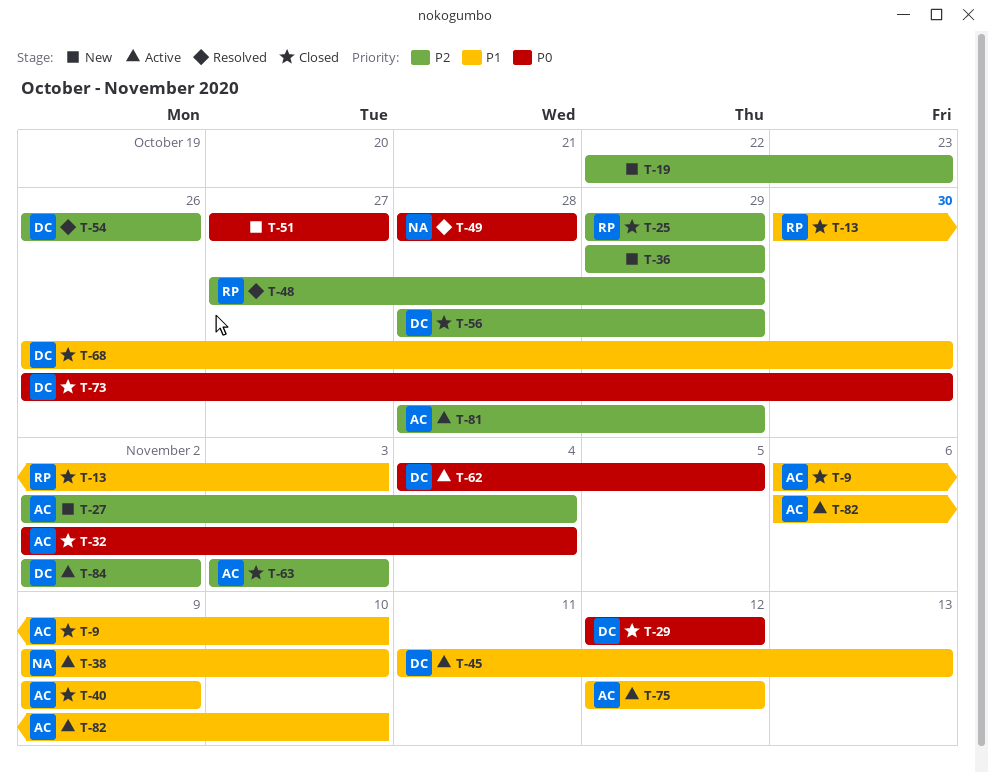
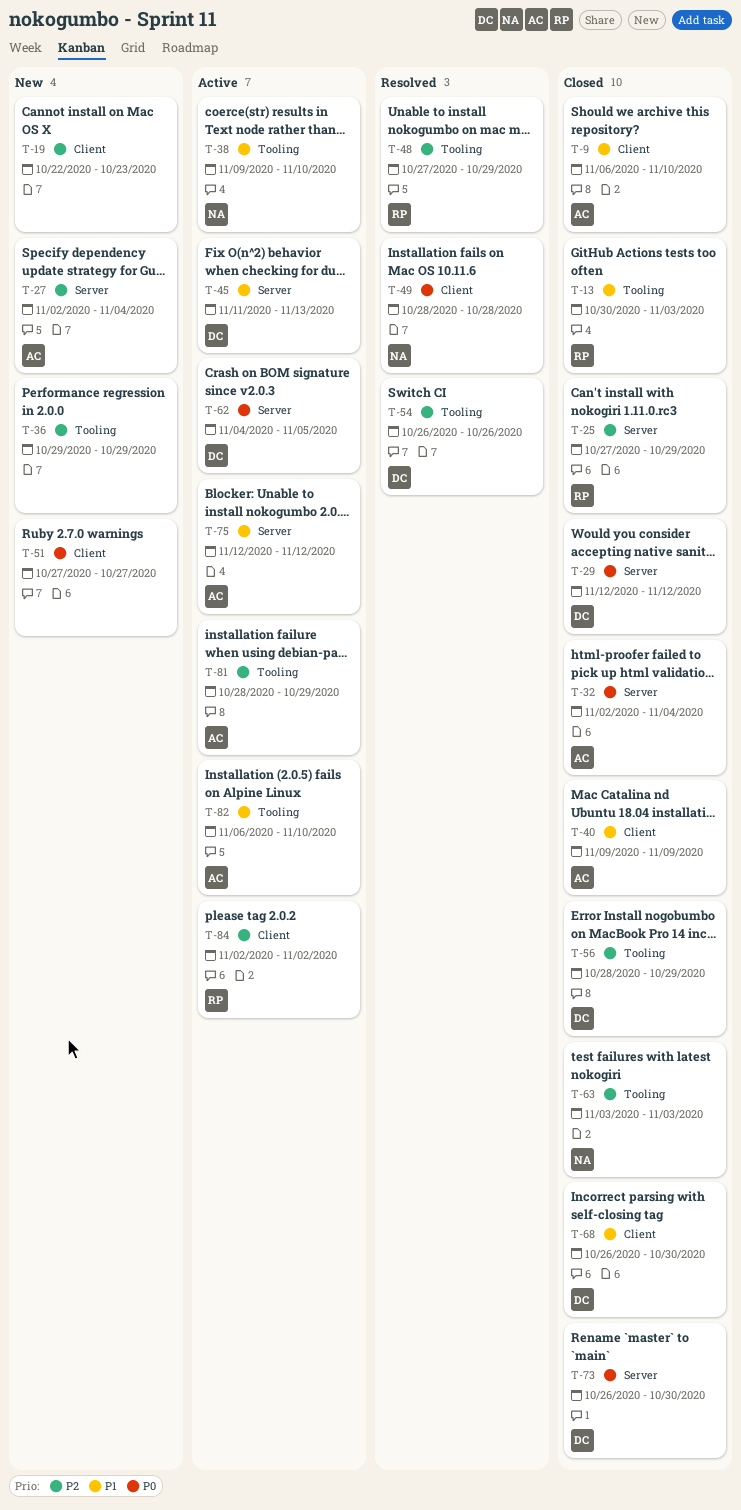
T-25, start: Oct 29 -> Oct 27
T-63, owner: AC -> NA
T-84, owner: DC -> RP

